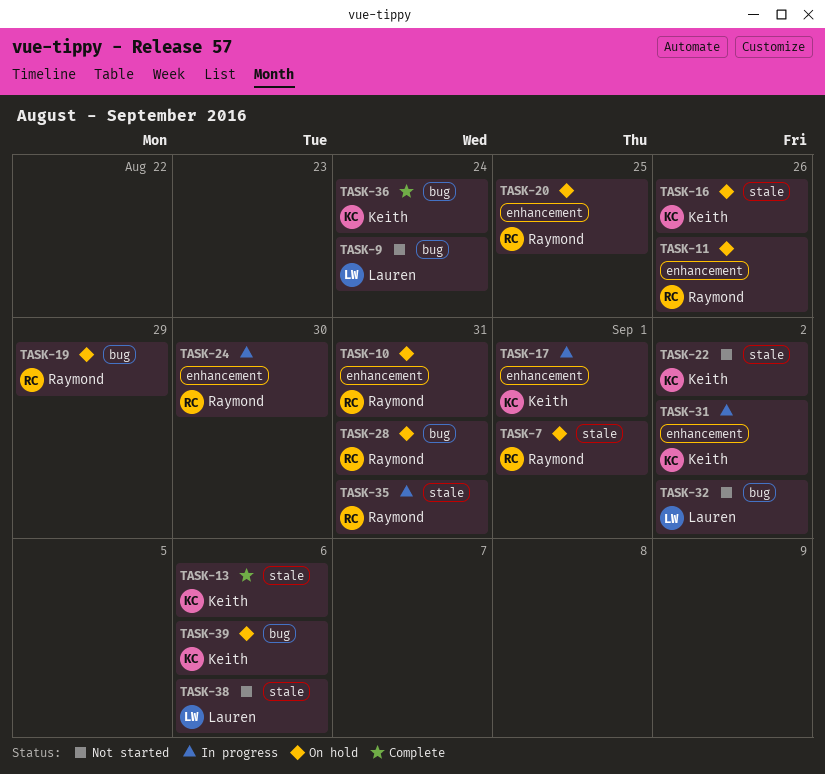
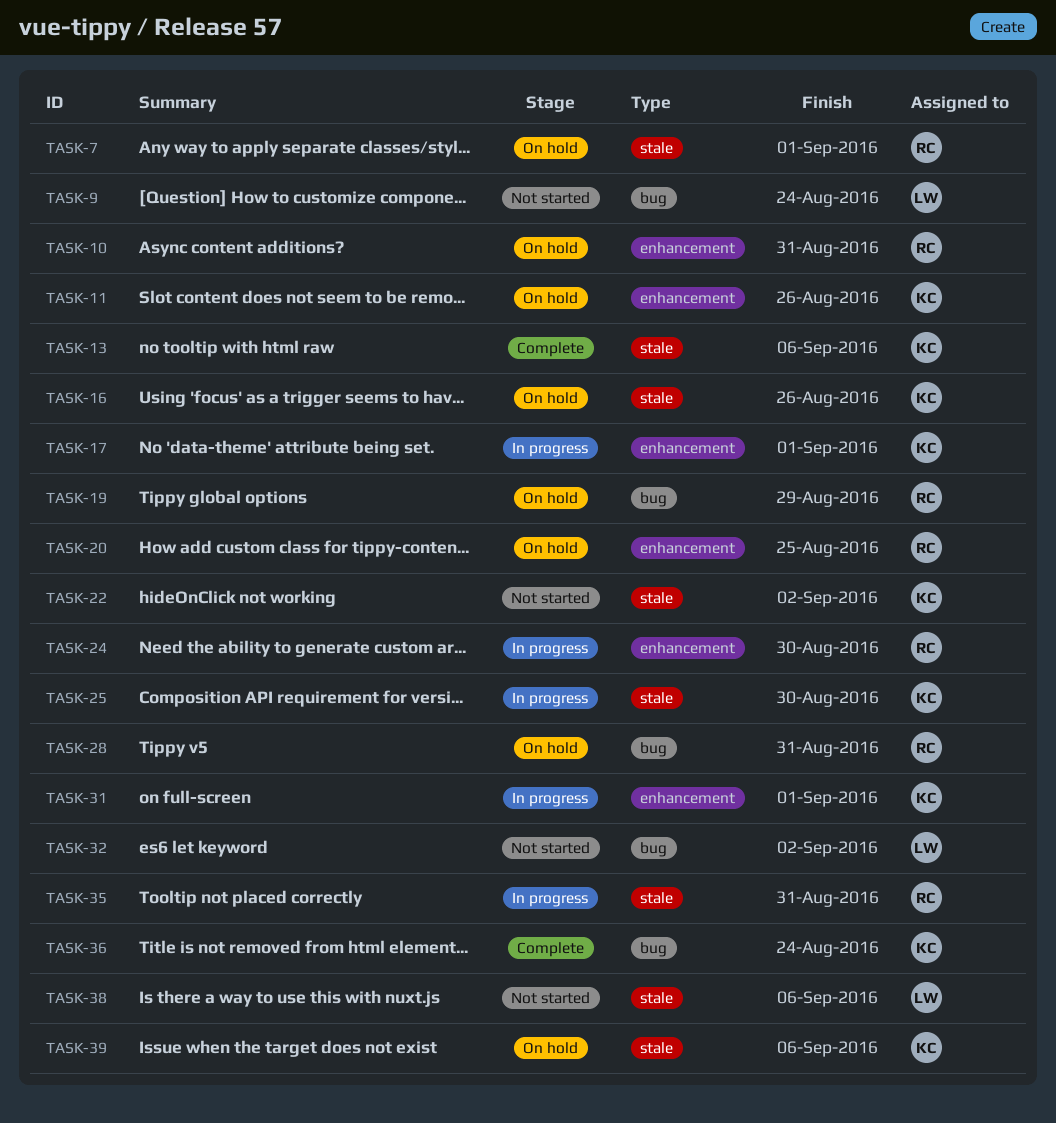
TASK-11, owner: Raymond -> Keith
TASK-25: none -> present
TASK-31, due: Sep 2 -> Sep 1
TASK-39, label: bug -> stale

